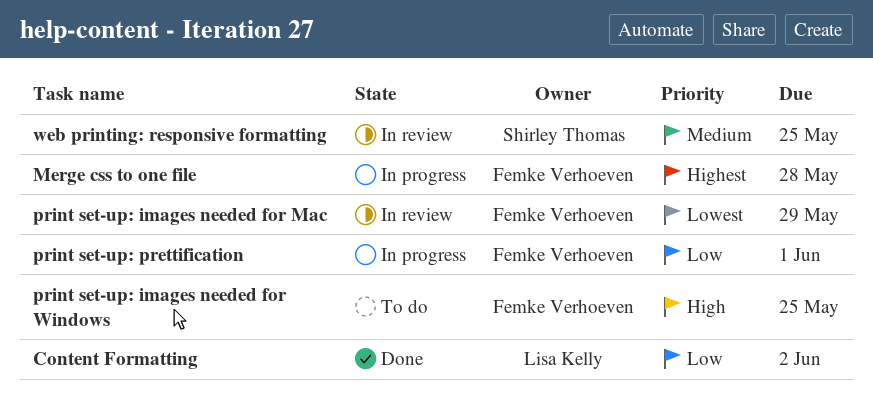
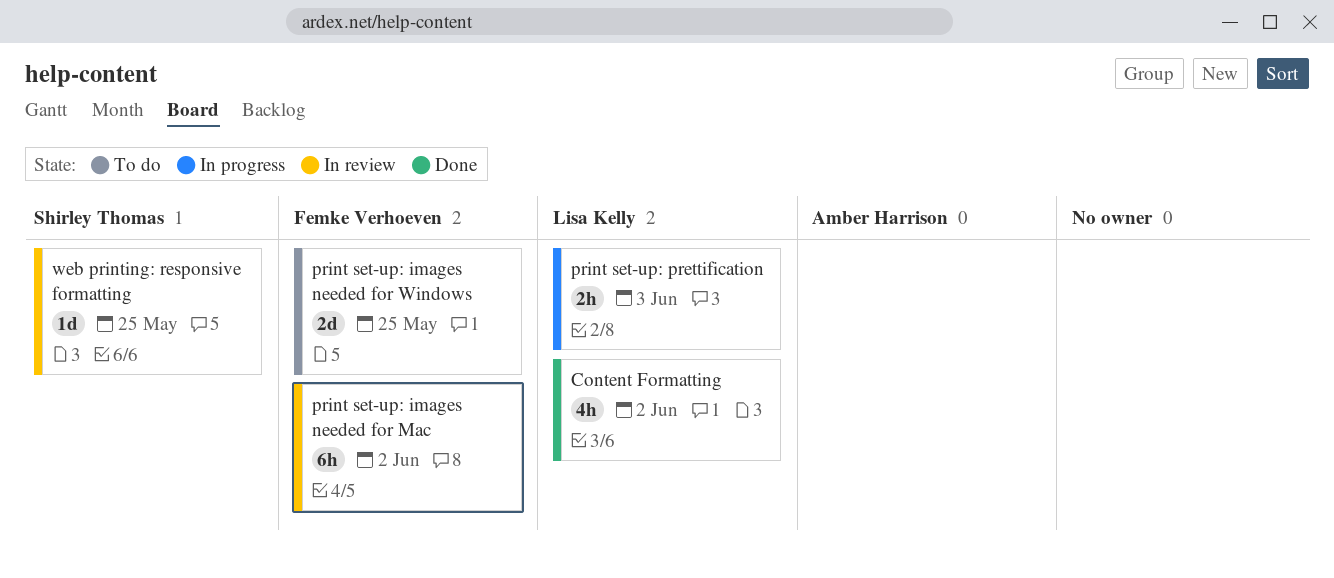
Merge css to one file: present -> none
print set-up: images needed for Mac, due: May 29 -> Jun 2
print set-up: prettification, owner: Femke Verhoeven -> Lisa Kelly
print set-up: prettification, due: Jun 1 -> Jun 3

